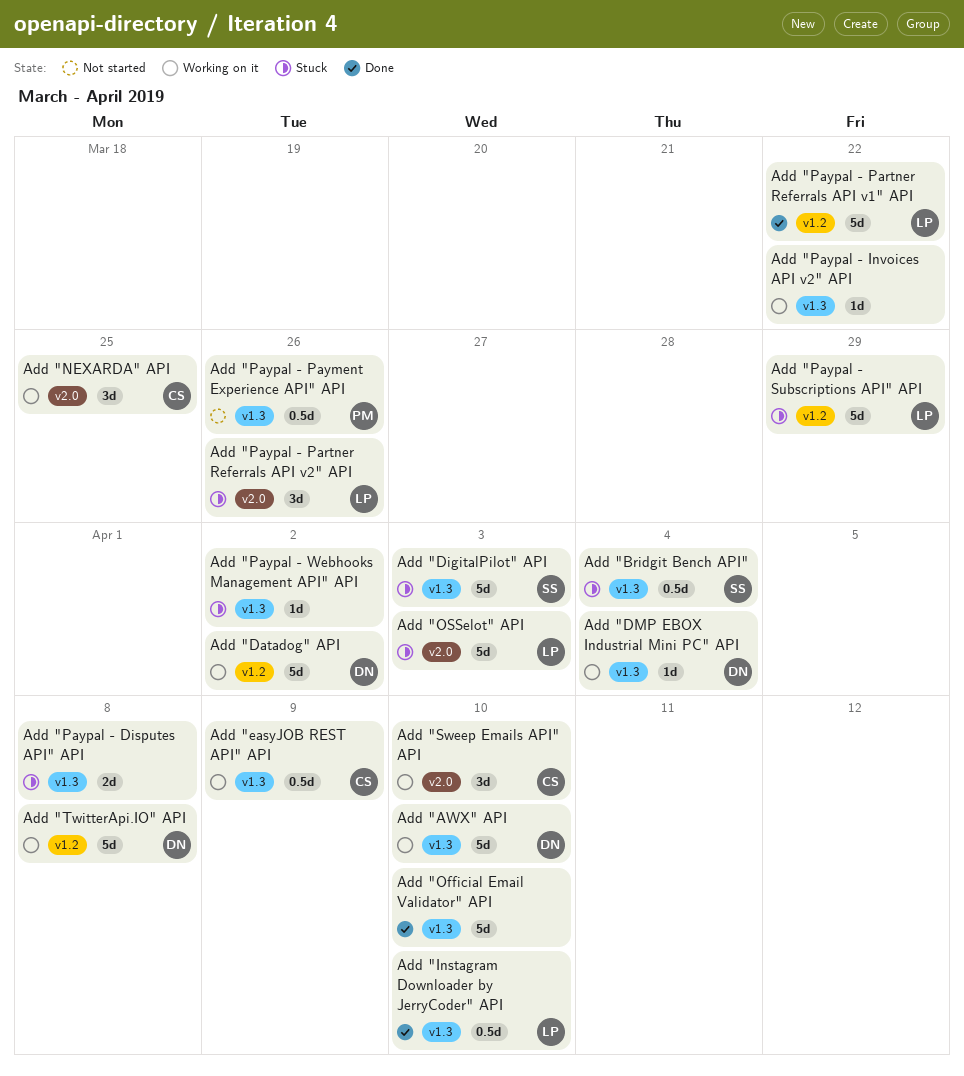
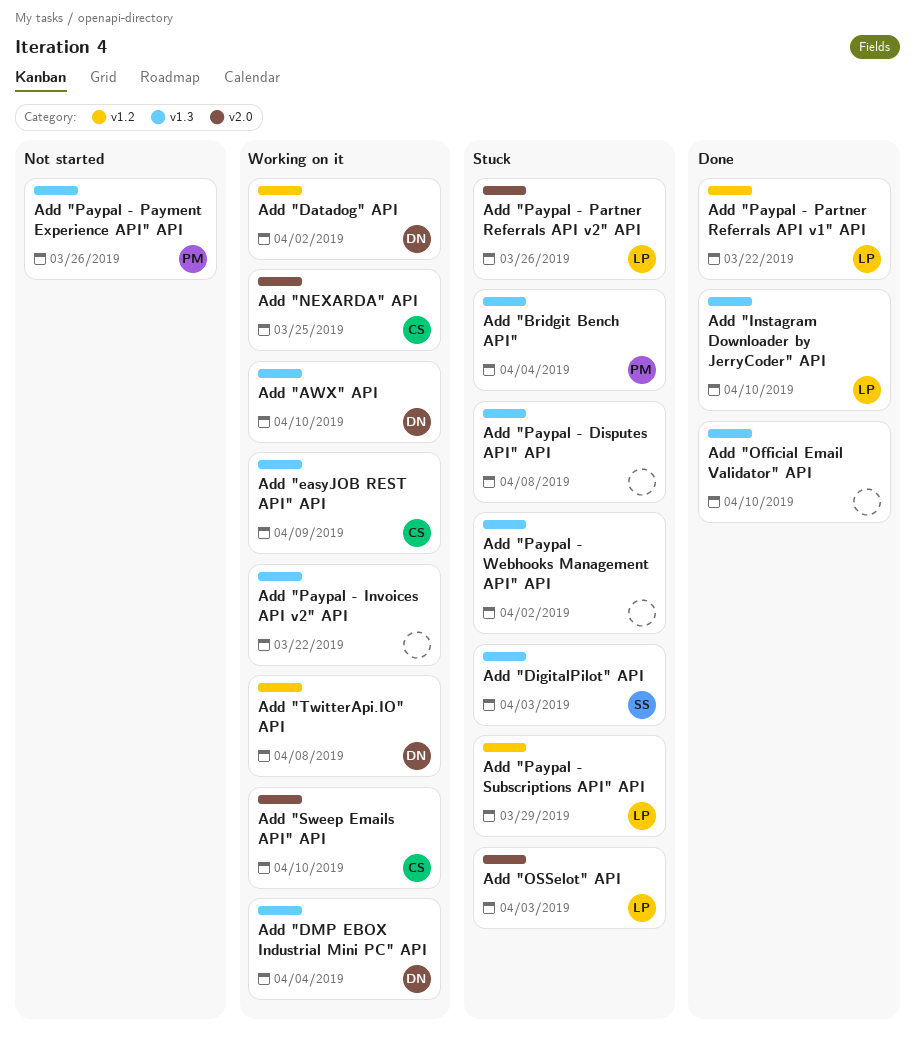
Add "Bridgit Bench API", owner: SS -> PM

